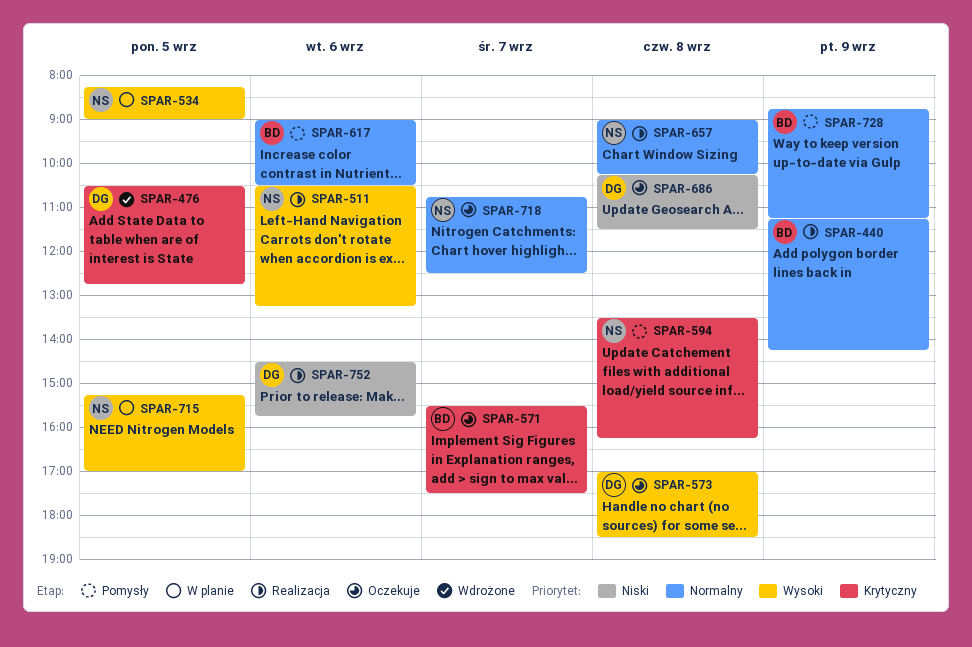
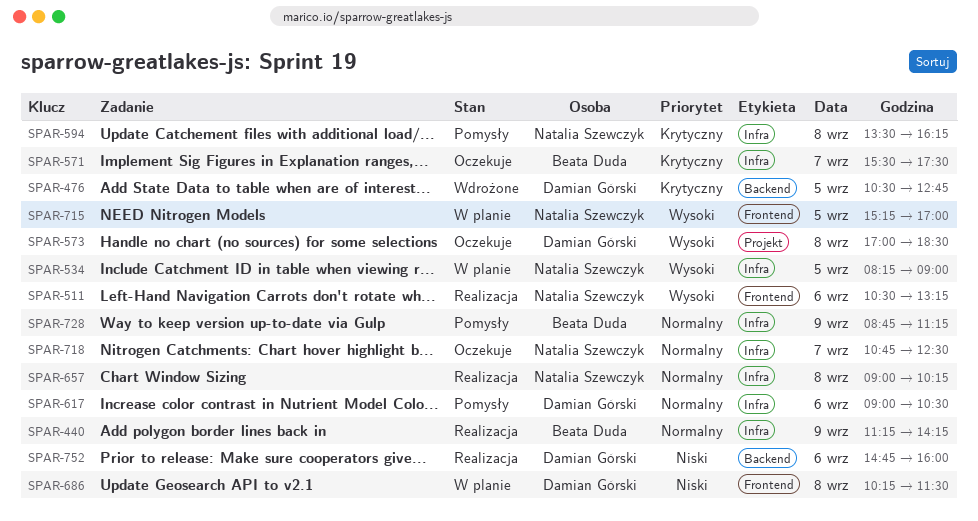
SPAR-617, owner: Beata Duda -> Damian Górski
SPAR-686, status: Oczekuje -> W planie
SPAR-752, begins: 14:30 -> 14:45
SPAR-752, ends: 15:45 -> 16:00

